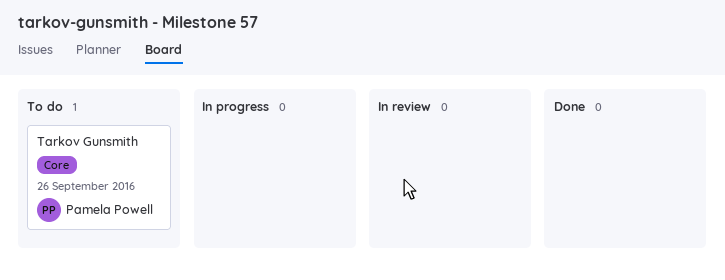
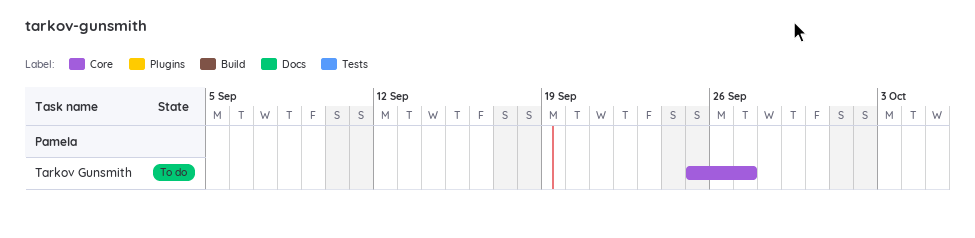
Tarkov Gunsmith, due: Sep 26 -> Sep 27

